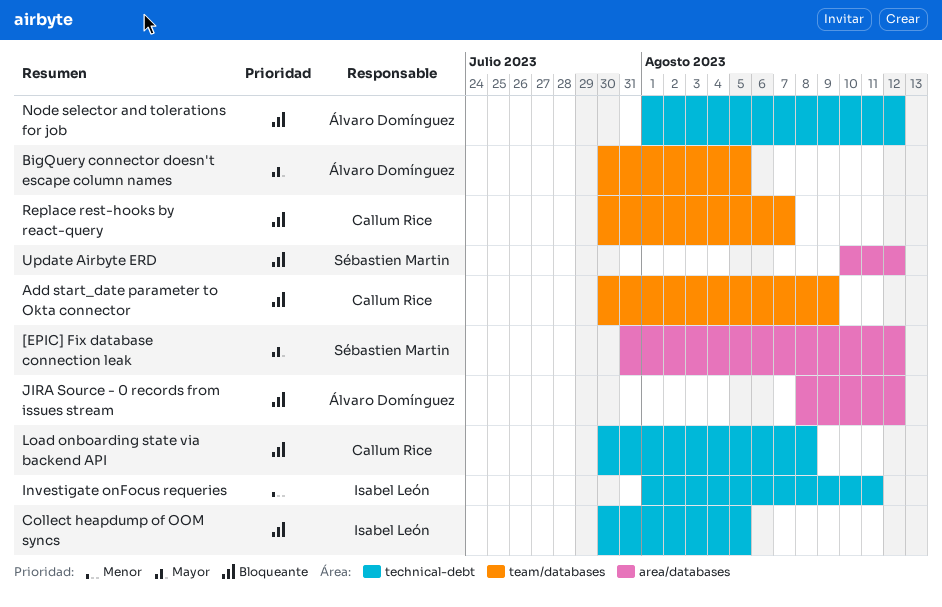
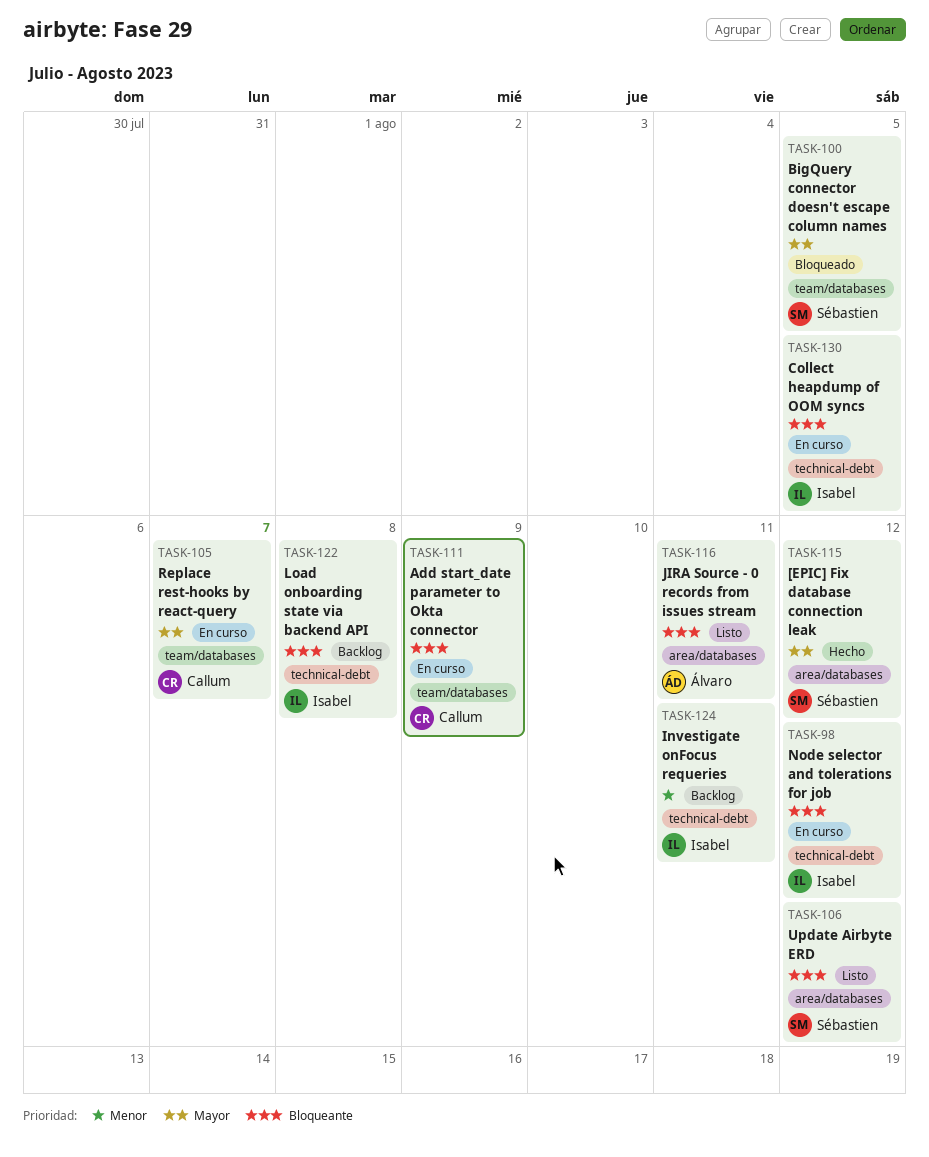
BigQuery connector doesn't escape column names, owner: Álvaro Domínguez -> Sébastien Martin
JIRA Source - 0 records from issues stream, due: Aug 12 -> Aug 11
Load onboarding state via backend API, owner: Callum Rice -> Isabel León
Node selector and tolerations for job, owner: Álvaro Domínguez -> Isabel León
Replace rest-hooks by react-query, priority: Bloqueante -> Mayor

